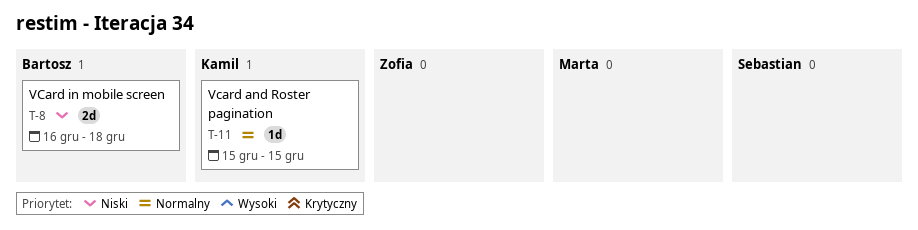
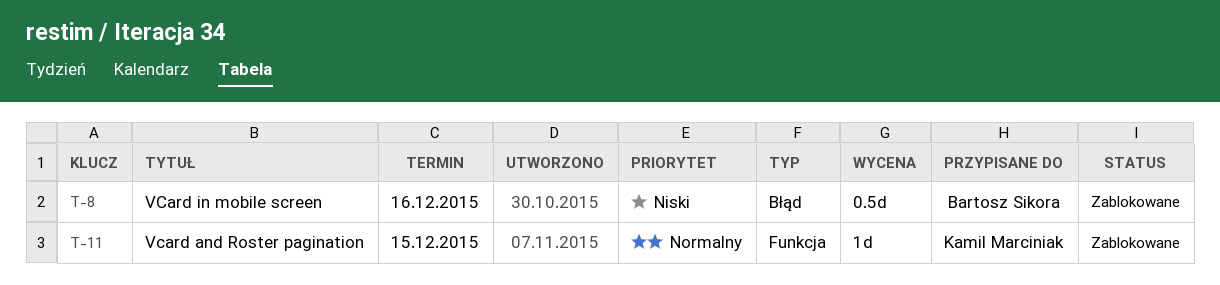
T-8, estimate: 2d -> 0.5d
T-8, due: Dec 18 -> Dec 16

